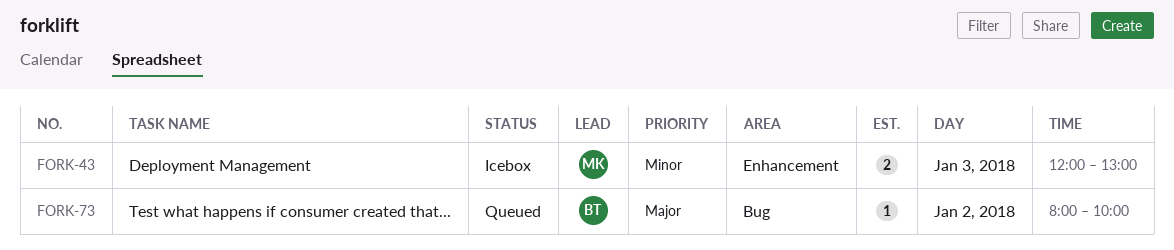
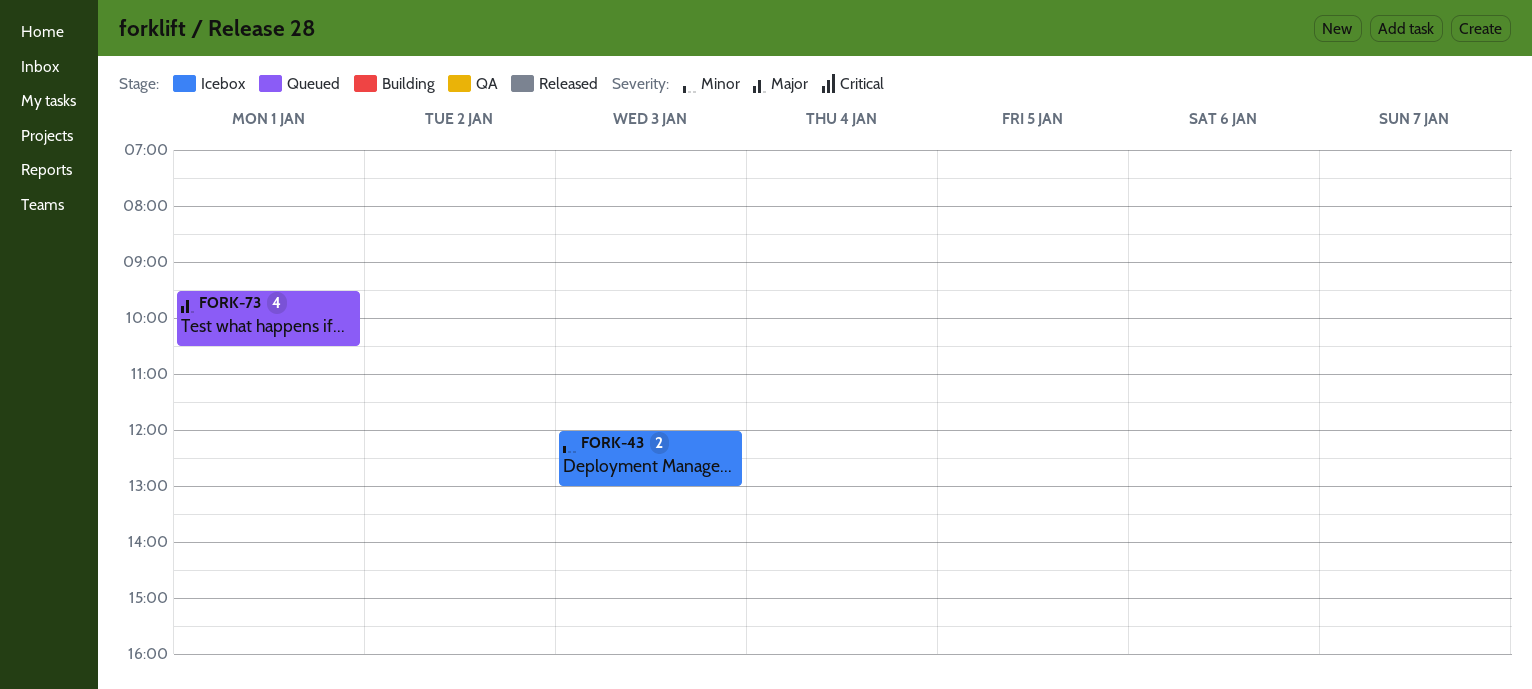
FORK-73, estimate: 1 -> 4
FORK-73, day: Jan 2 -> Jan 1
FORK-73, begins: 08:00 -> 09:30
FORK-73, ends: 10:00 -> 10:30

